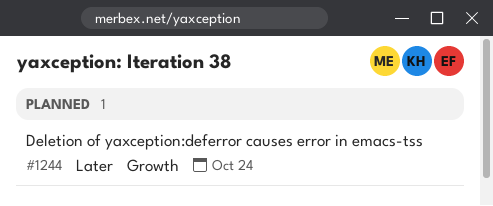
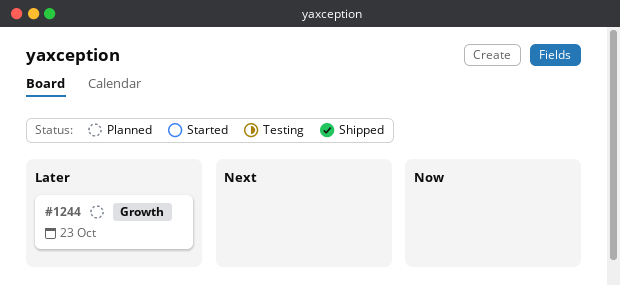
#1244, due: Oct 24 -> Oct 23

